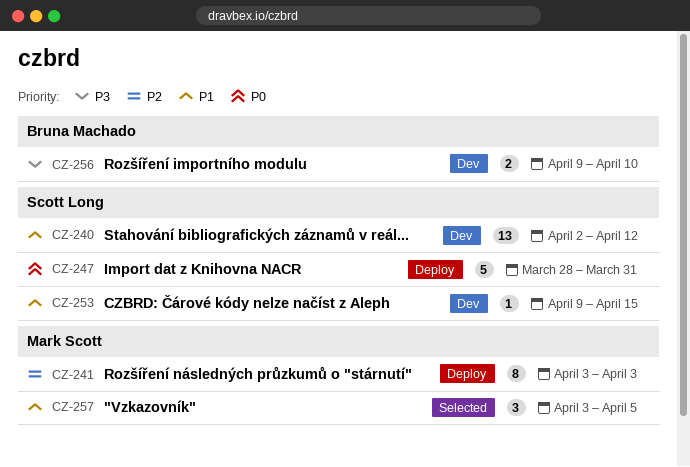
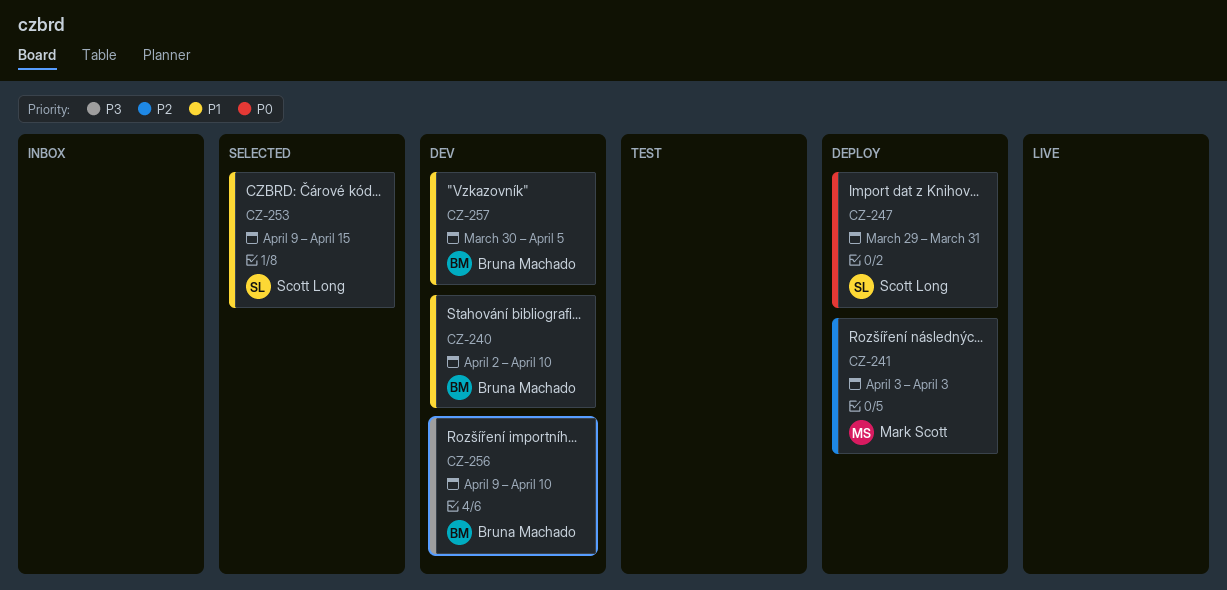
CZ-240, owner: Scott Long -> Bruna Machado
CZ-240, due: Apr 12 -> Apr 10
CZ-247, start: Mar 28 -> Mar 29
CZ-253, status: Dev -> Selected
CZ-257, status: Selected -> Dev
CZ-257, owner: Mark Scott -> Bruna Machado
CZ-257, start: Apr 3 -> Mar 30

